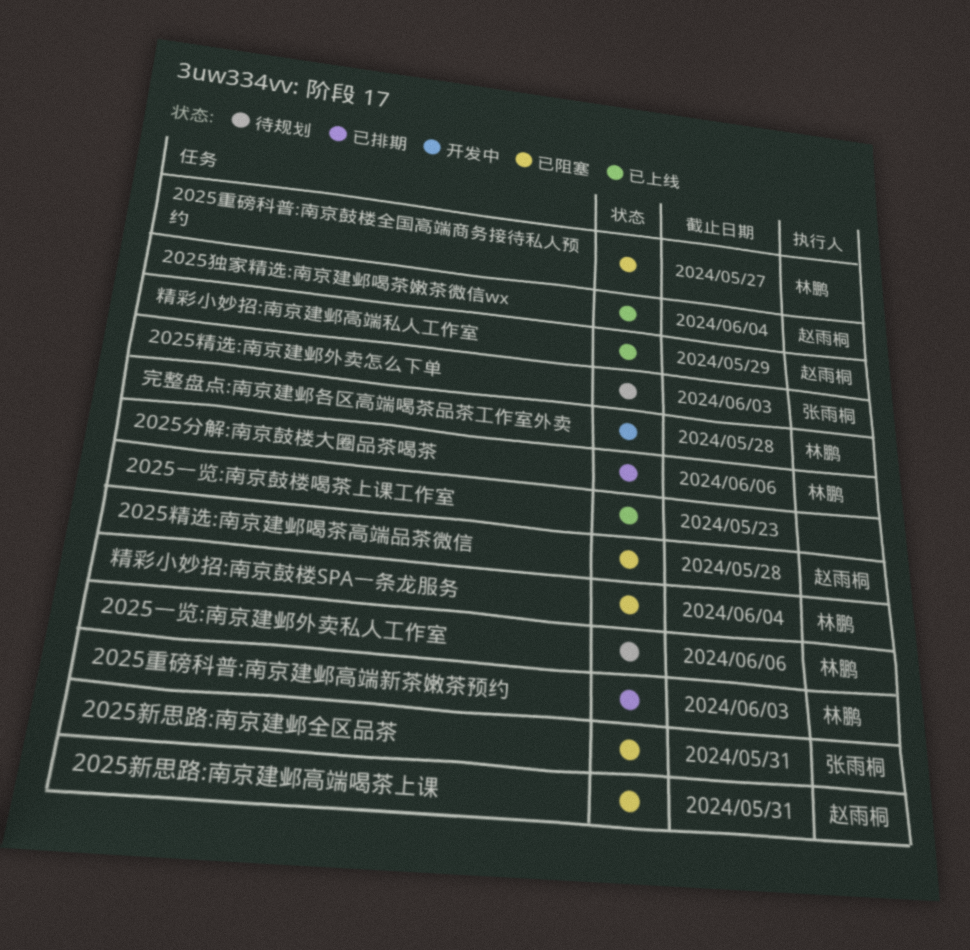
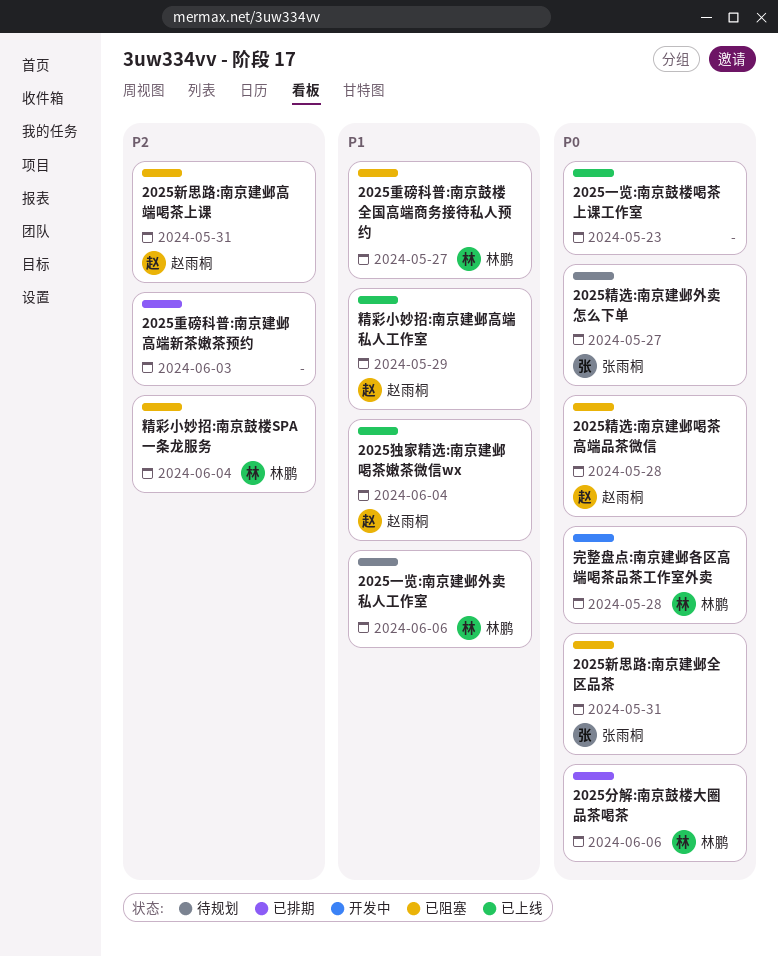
2025精选:南京建邺外卖怎么下单, due: Jun 3 -> May 27
2025重磅科普:南京建邺高端新茶嫩茶预约, owner: 林鹏 -> none

